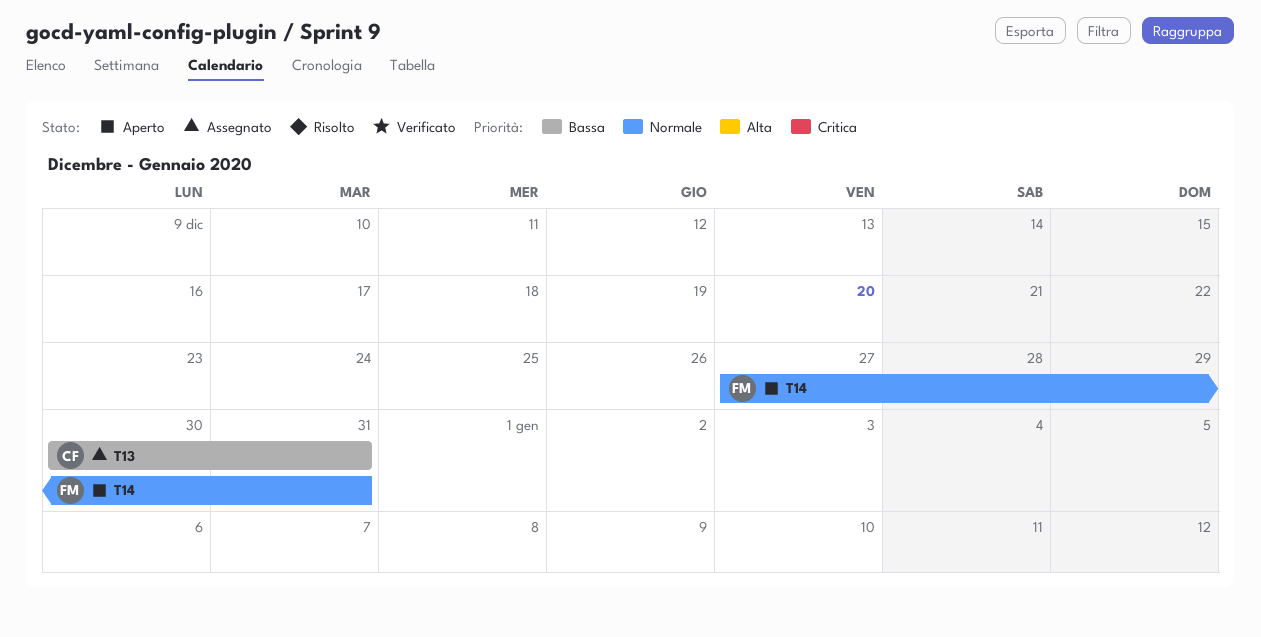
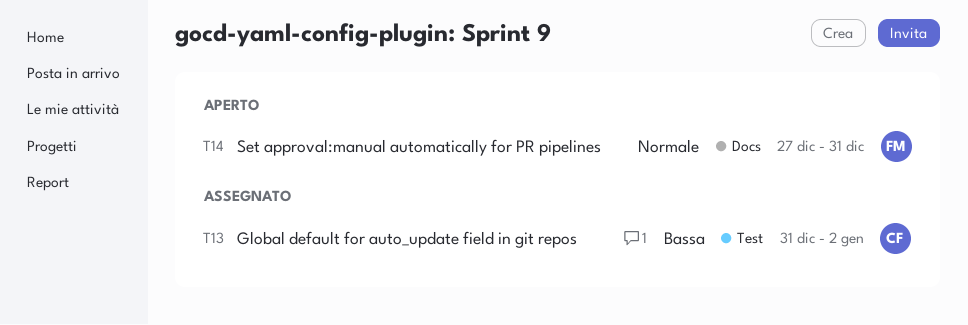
T13, start: Dec 30 -> Dec 31
T13, due: Dec 31 -> Jan 2

